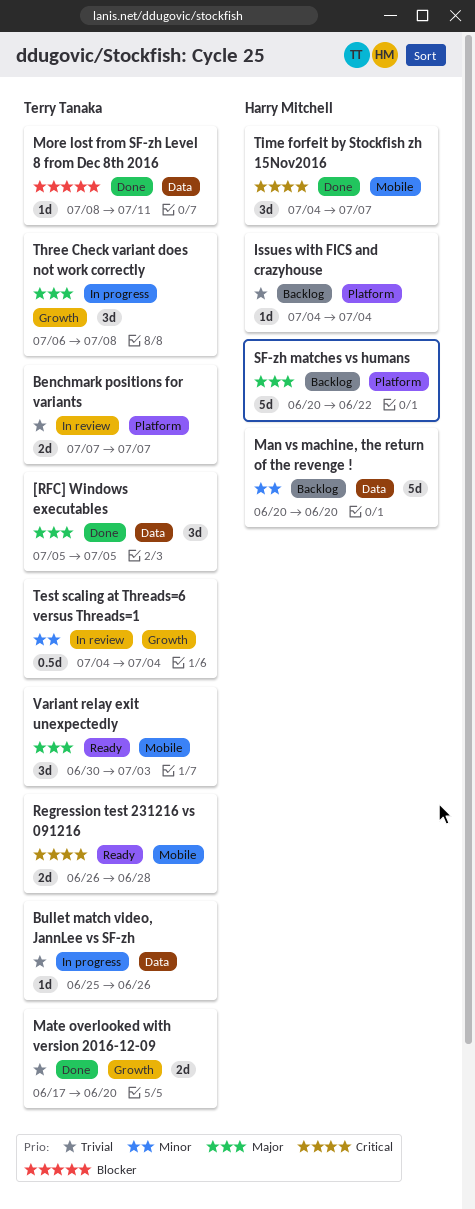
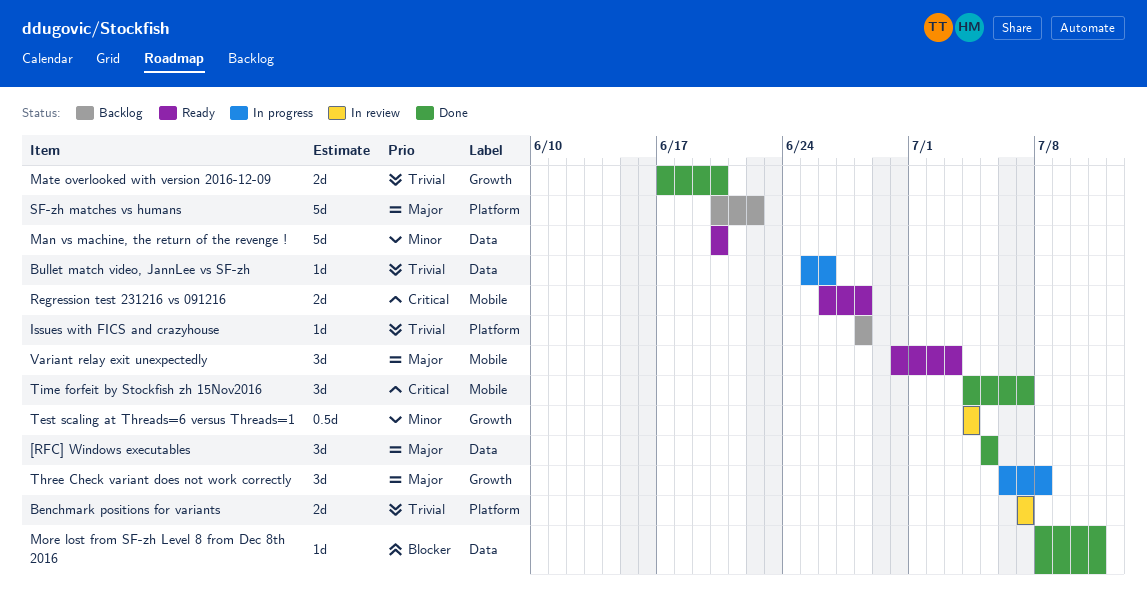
Issues with FICS and crazyhouse, start: Jul 4 -> Jun 28
Issues with FICS and crazyhouse, due: Jul 4 -> Jun 28
Man vs machine, the return of the revenge !, status: Backlog -> Ready

